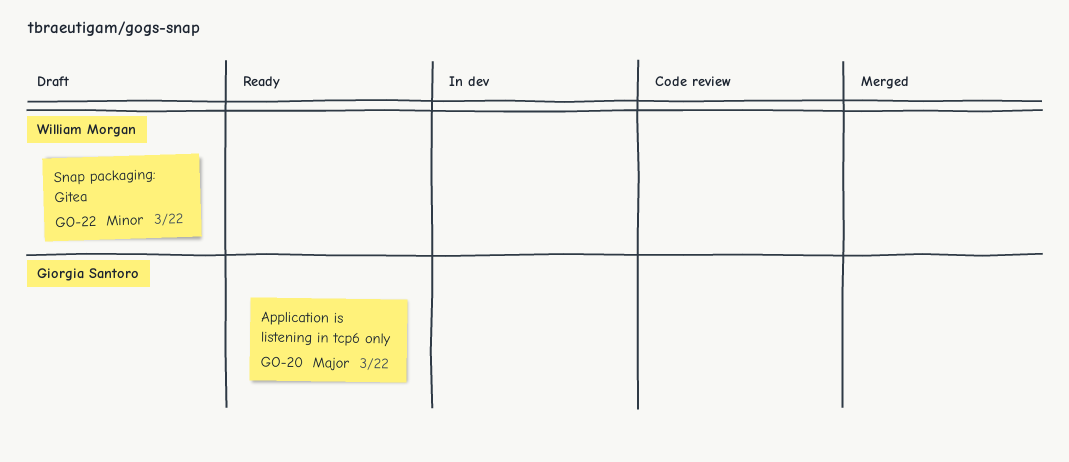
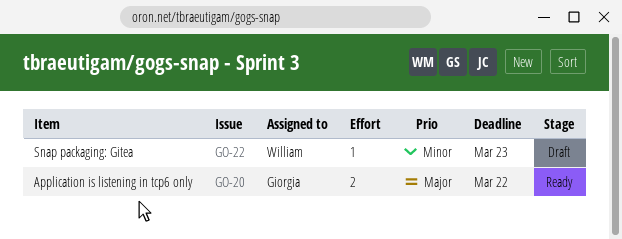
GO-22, due: Mar 22 -> Mar 23

